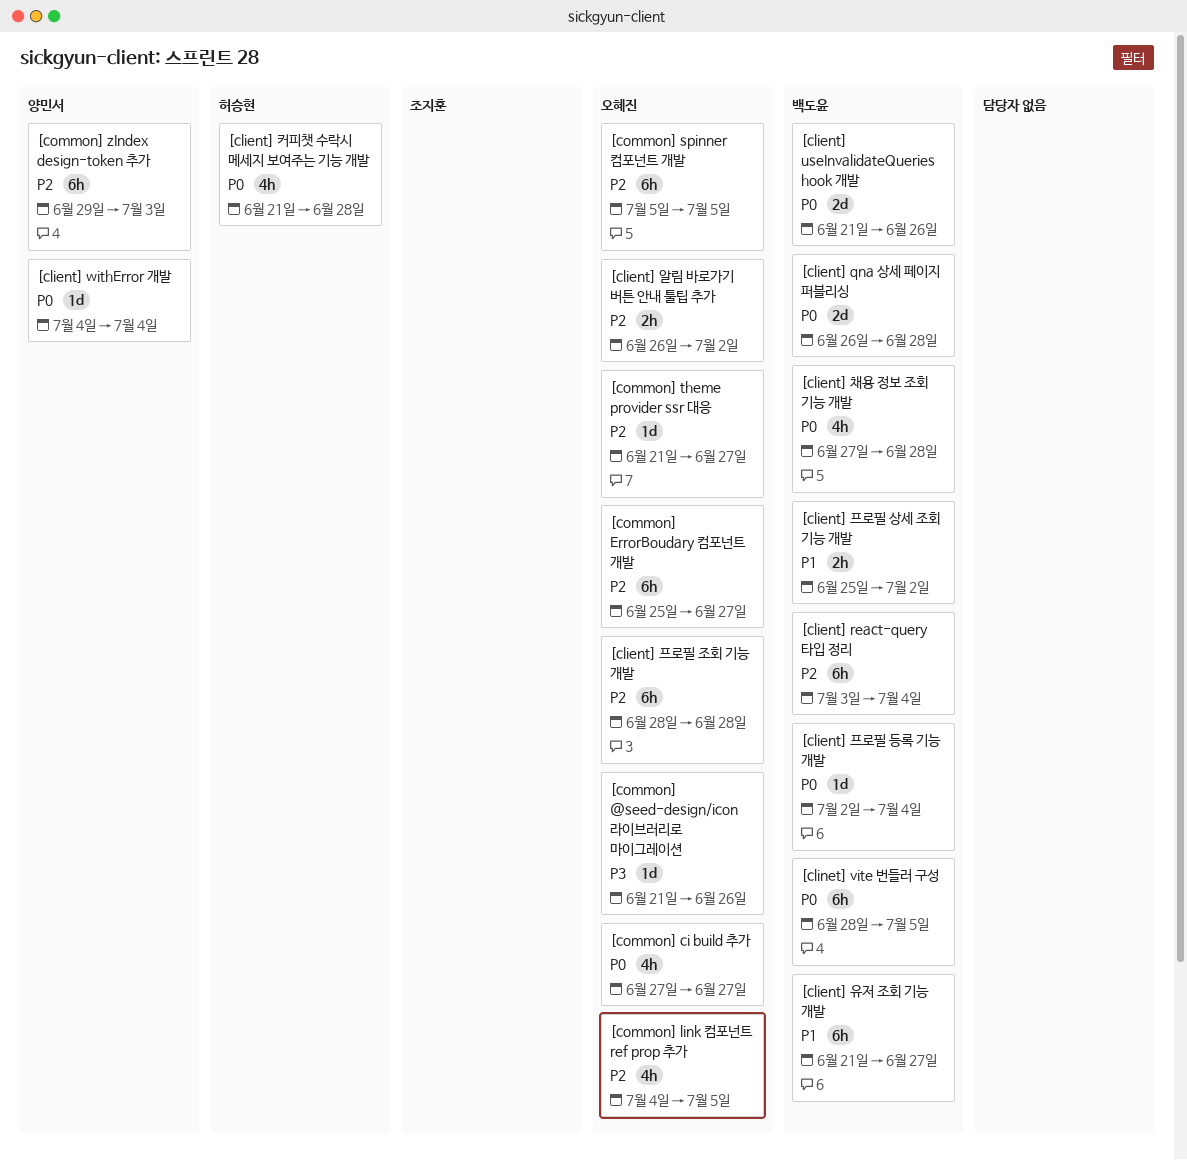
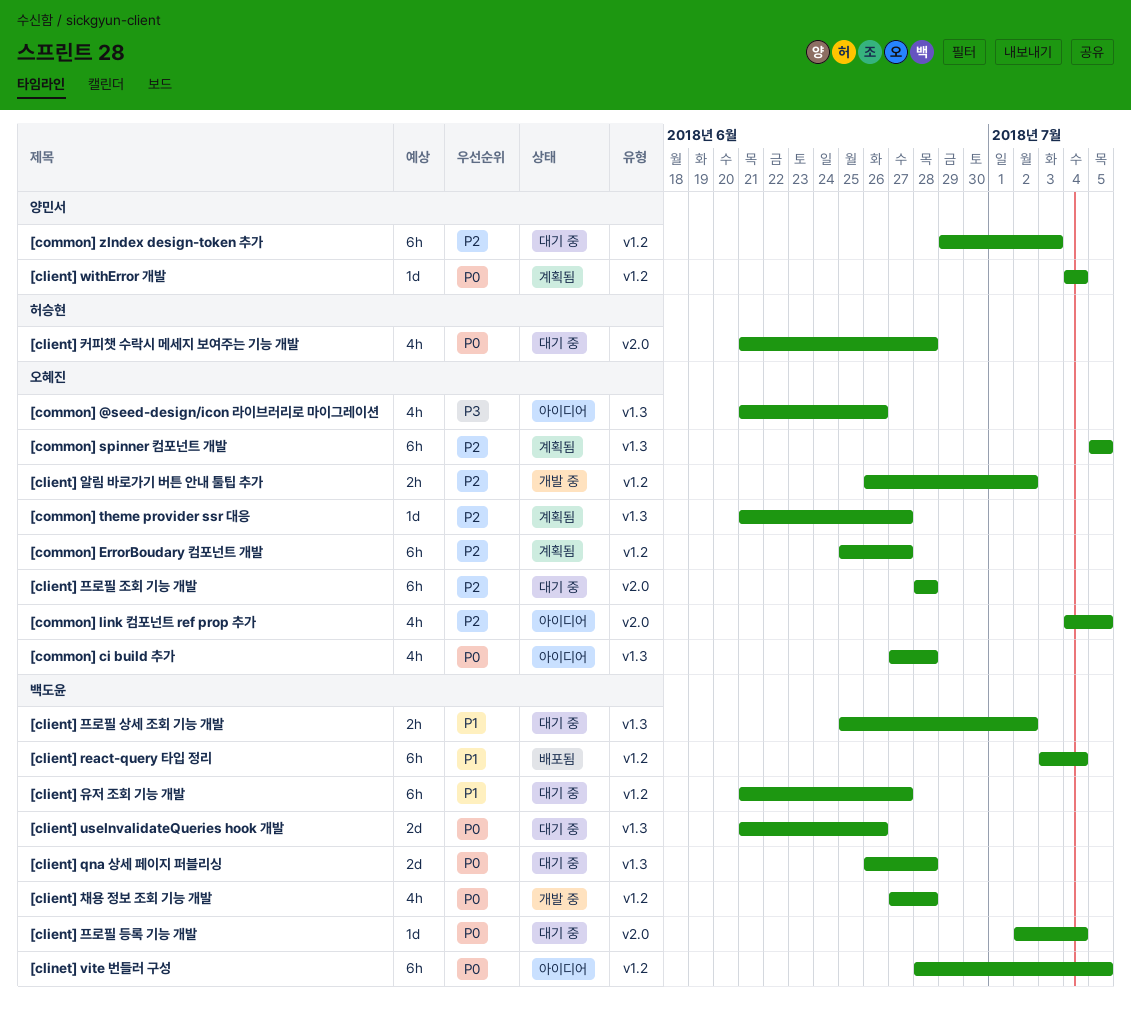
[client] react-query 타입 정리, priority: P2 -> P1
[common] @seed-design/icon 라이브러리로 마이그레이션, estimate: 1d -> 4h
[common] ci build 추가, due: Jun 27 -> Jun 28

